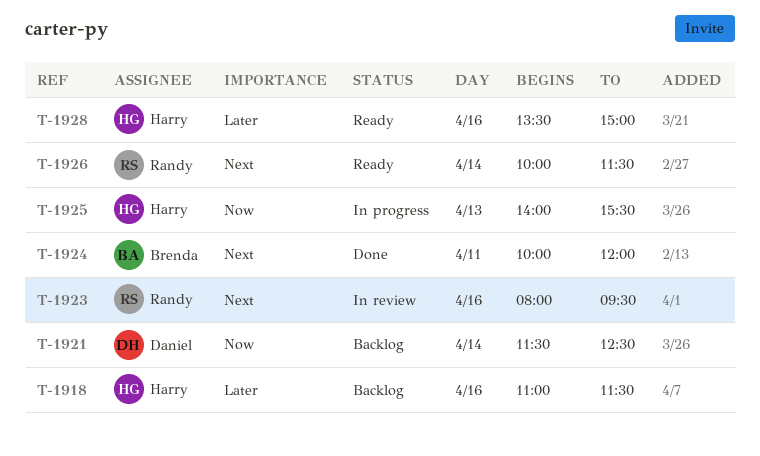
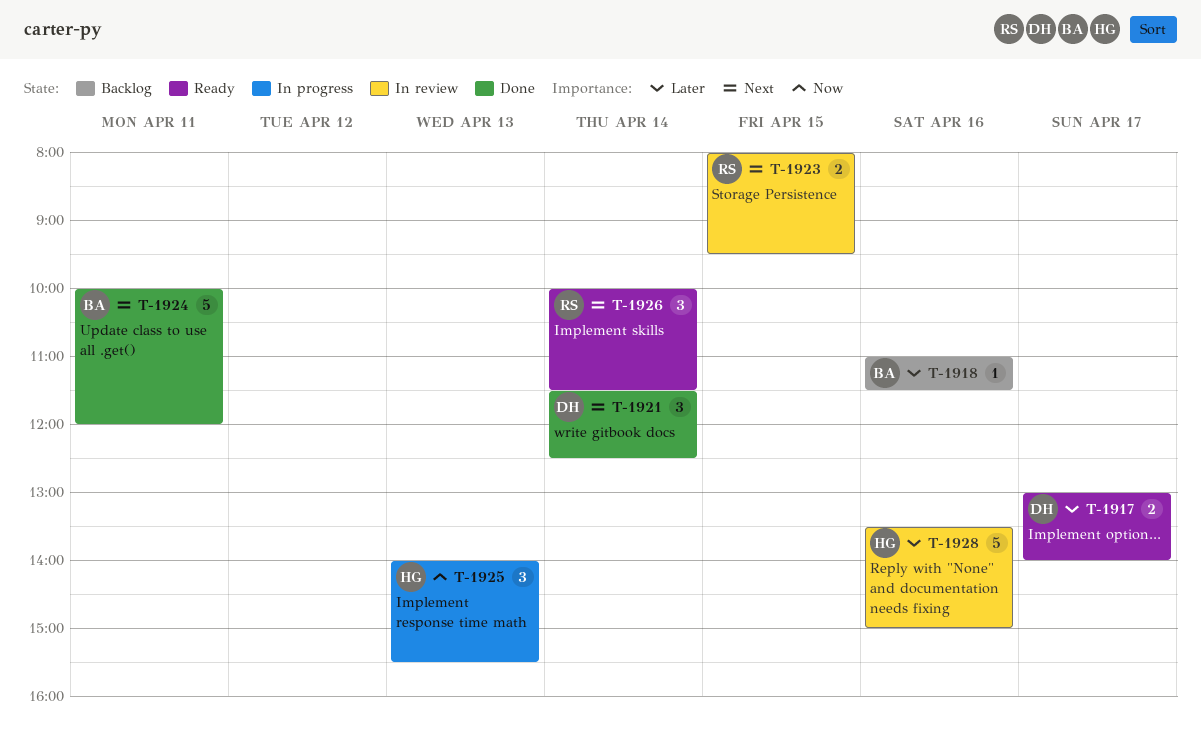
T-1917: none -> present
T-1918, owner: Harry -> Brenda
T-1921, status: Backlog -> Done
T-1921, priority: Now -> Next
T-1923, day: Apr 16 -> Apr 15
T-1928, status: Ready -> In review

